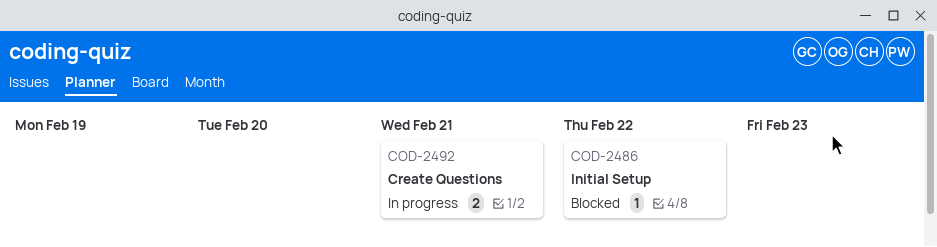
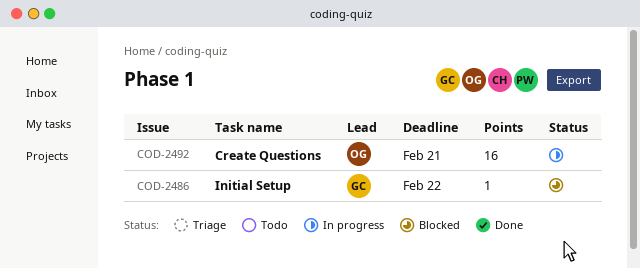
COD-2492, estimate: 2 -> 16

